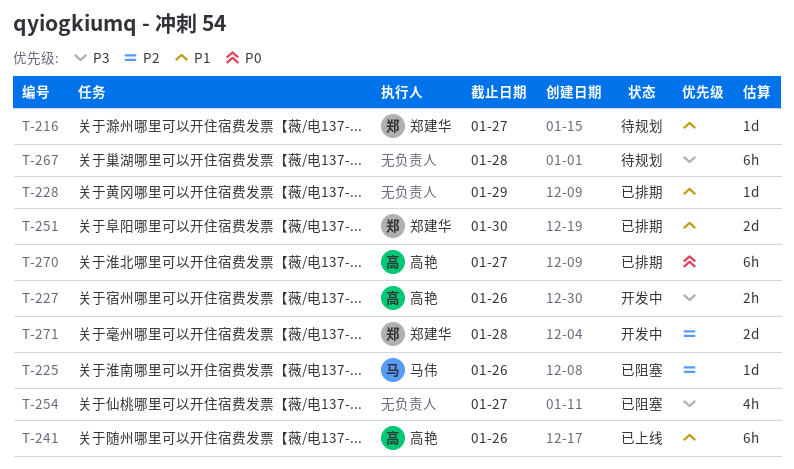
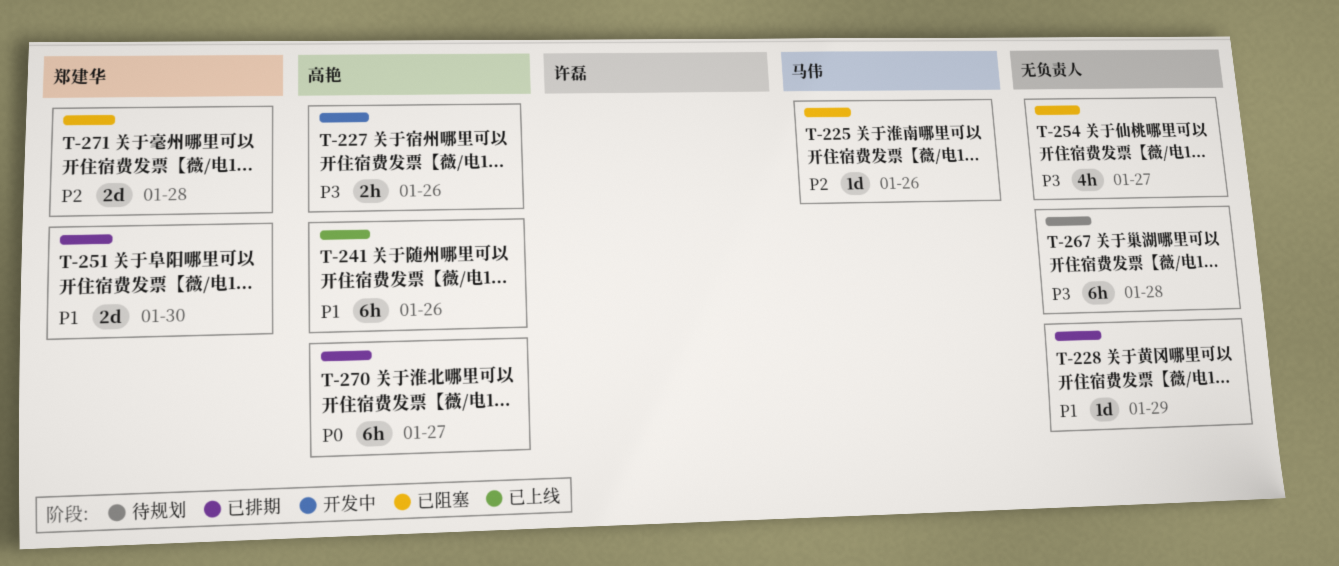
T-216: present -> none
T-271, status: 开发中 -> 已阻塞

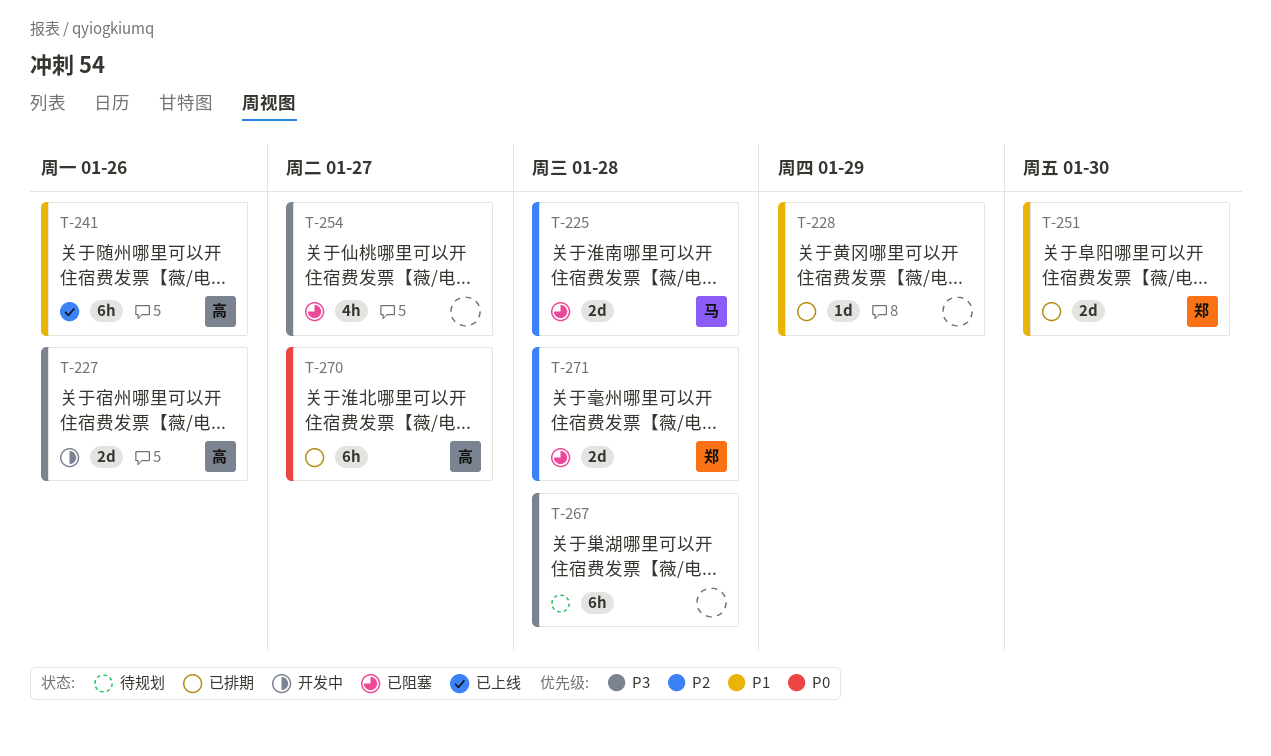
T-225, estimate: 1d -> 2d
T-225, due: Jan 26 -> Jan 28
T-227, estimate: 2h -> 2d

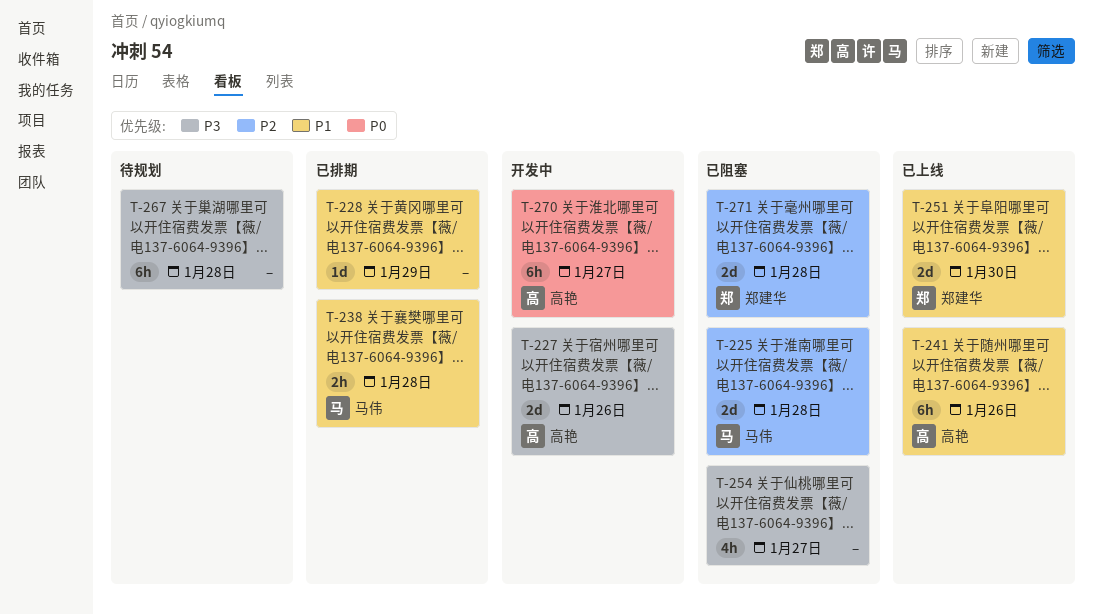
T-238: none -> present
T-251, status: 已排期 -> 已上线
T-270, status: 已排期 -> 开发中

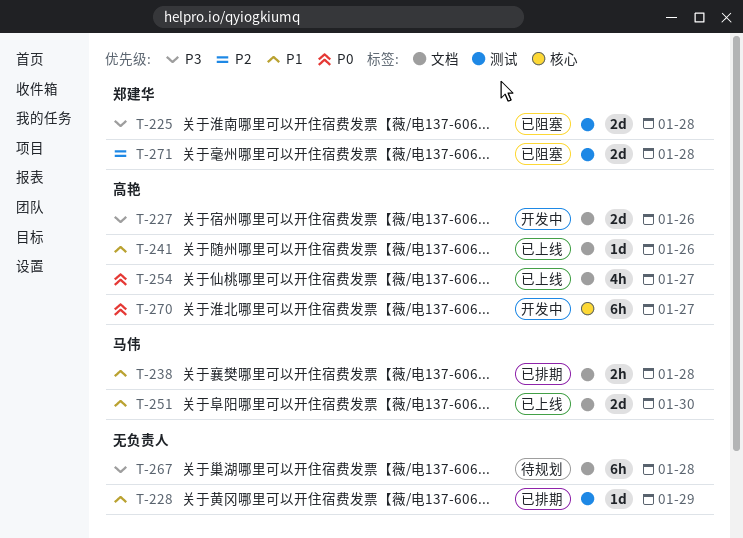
T-225, owner: 马伟 -> 郑建华
T-225, priority: P2 -> P3
T-241, estimate: 6h -> 1d
T-251, owner: 郑建华 -> 马伟
T-254, status: 已阻塞 -> 已上线
T-254, owner: none -> 高艳
T-254, priority: P3 -> P0

